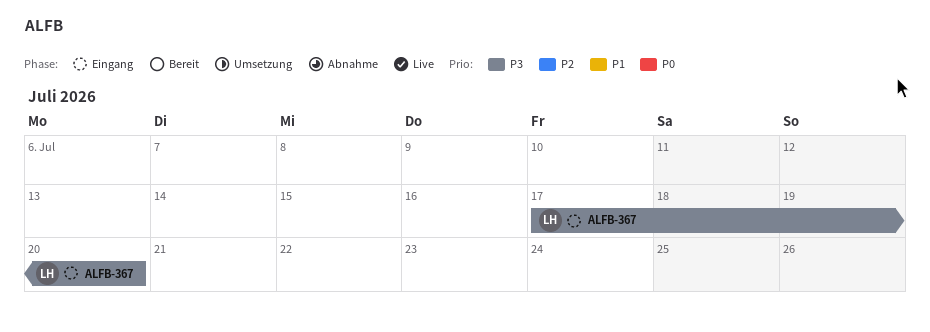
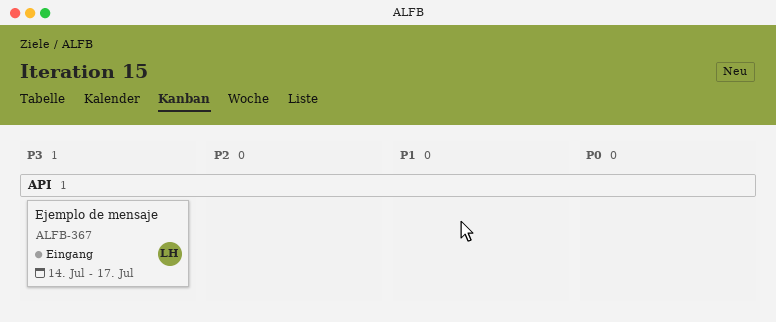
ALFB-367, start: Jul 17 -> Jul 14
ALFB-367, due: Jul 20 -> Jul 17

